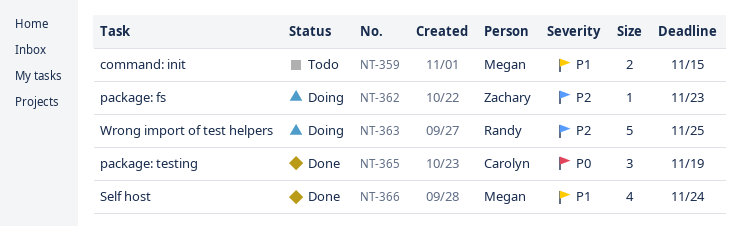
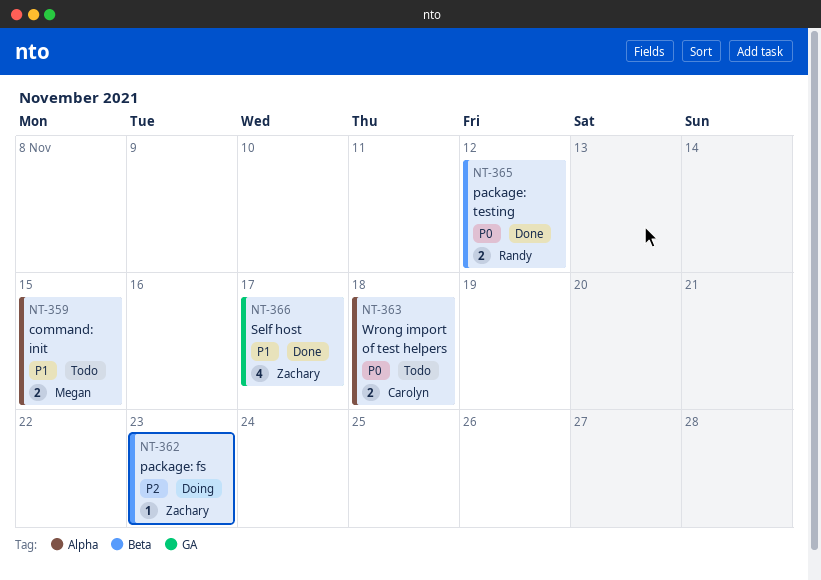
NT-363, status: Doing -> Todo
NT-363, owner: Randy -> Carolyn
NT-363, priority: P2 -> P0
NT-363, estimate: 5 -> 2
NT-363, due: Nov 25 -> Nov 18
NT-365, owner: Carolyn -> Randy
NT-365, estimate: 3 -> 2
NT-365, due: Nov 19 -> Nov 12
NT-366, owner: Megan -> Zachary
NT-366, due: Nov 24 -> Nov 17

